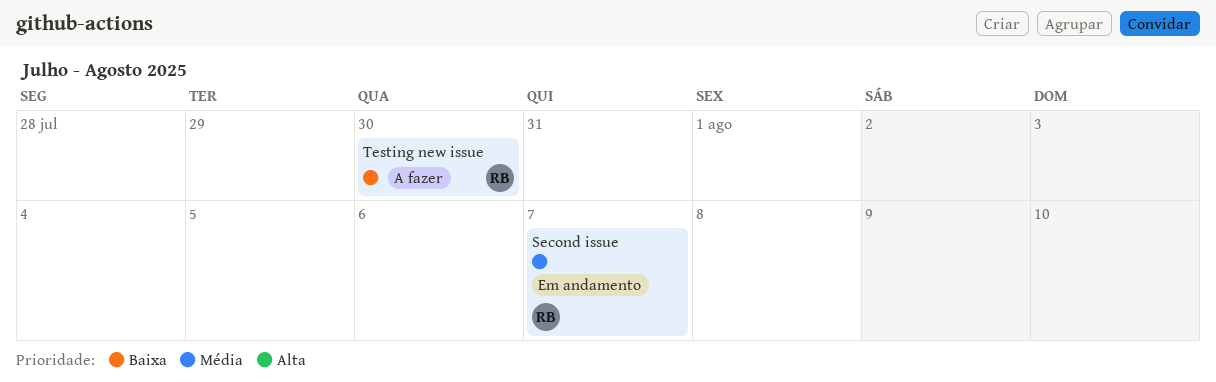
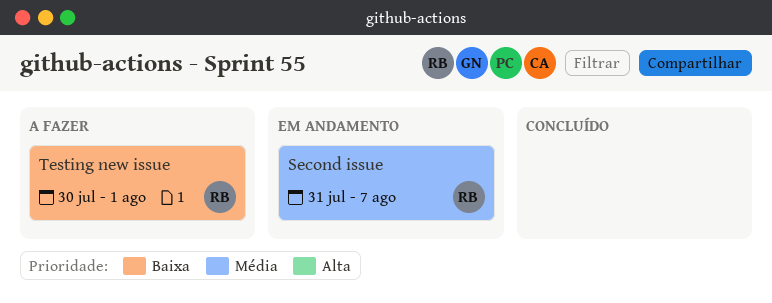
Testing new issue, due: Jul 30 -> Aug 1

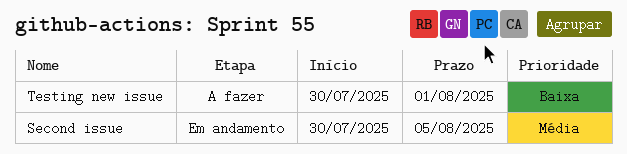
Second issue, start: Jul 31 -> Jul 30
Second issue, due: Aug 7 -> Aug 5

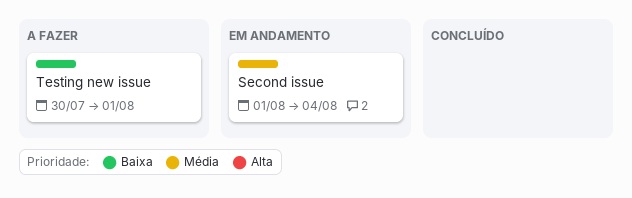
Second issue, start: Jul 30 -> Aug 1
Second issue, due: Aug 5 -> Aug 4

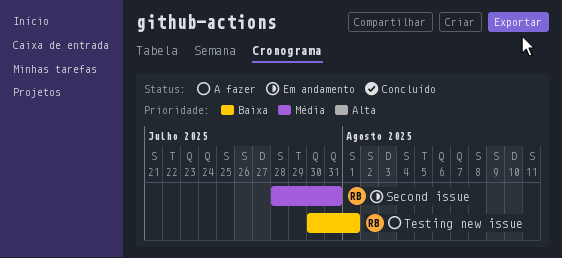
Second issue, start: Aug 1 -> Jul 28
Second issue, due: Aug 4 -> Jul 31

